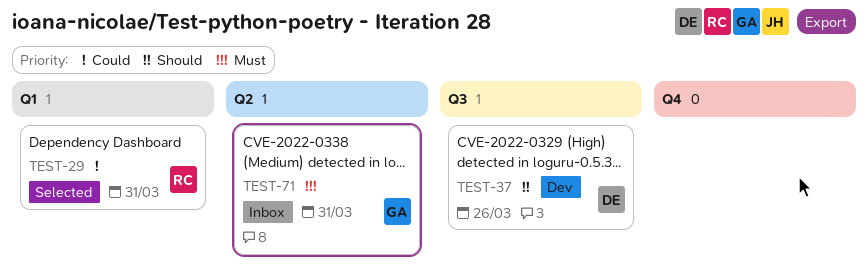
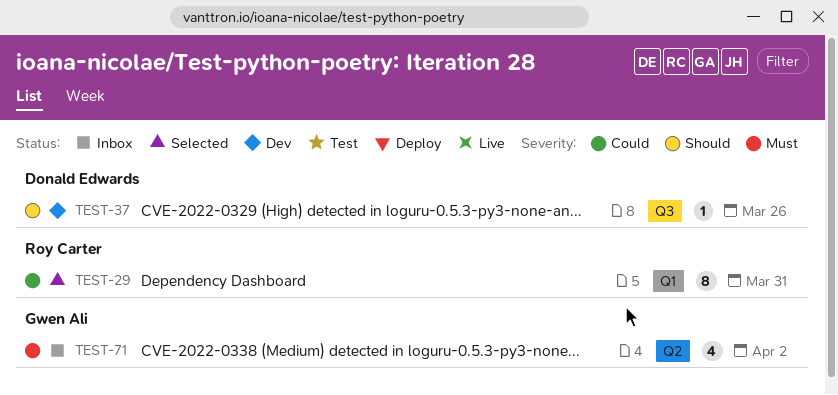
TEST-71, due: Mar 31 -> Apr 2

